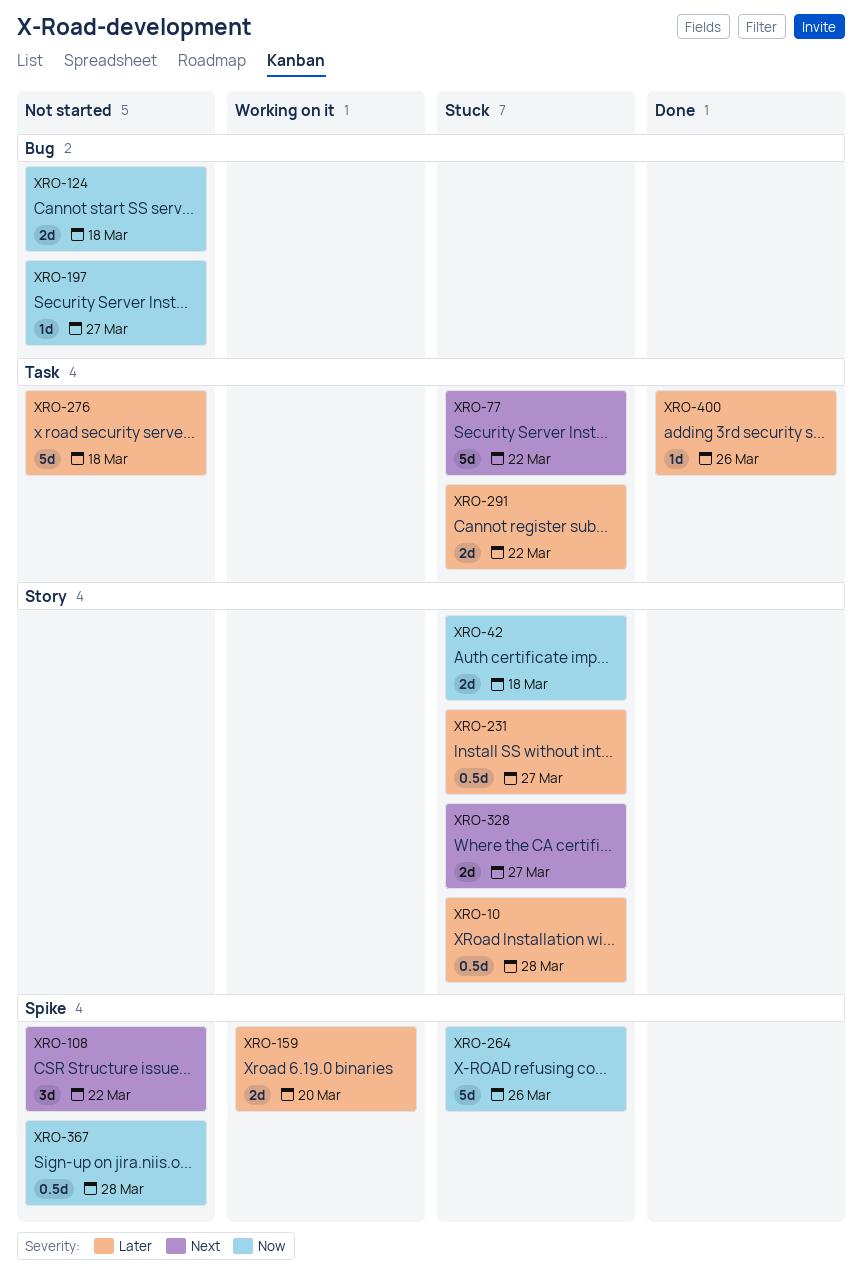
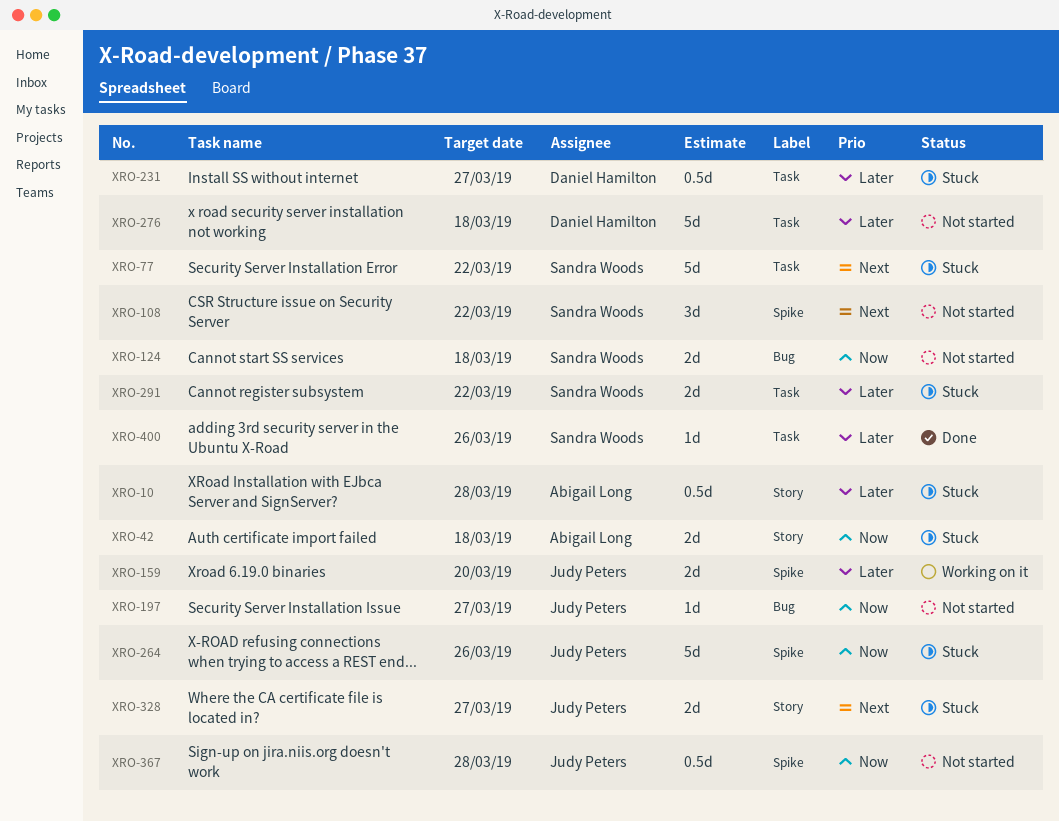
XRO-231, label: Story -> Task

